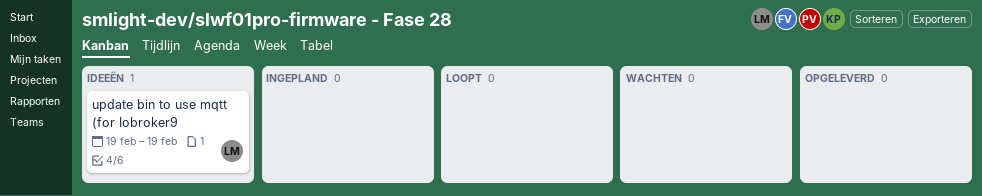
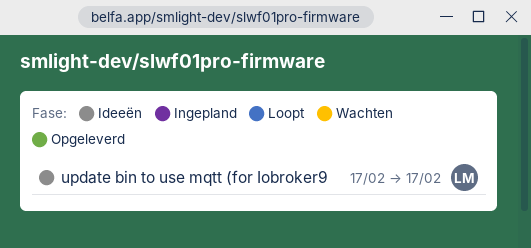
update bin to use mqtt (for Iobroker9, start: Feb 19 -> Feb 17
update bin to use mqtt (for Iobroker9, due: Feb 19 -> Feb 17

